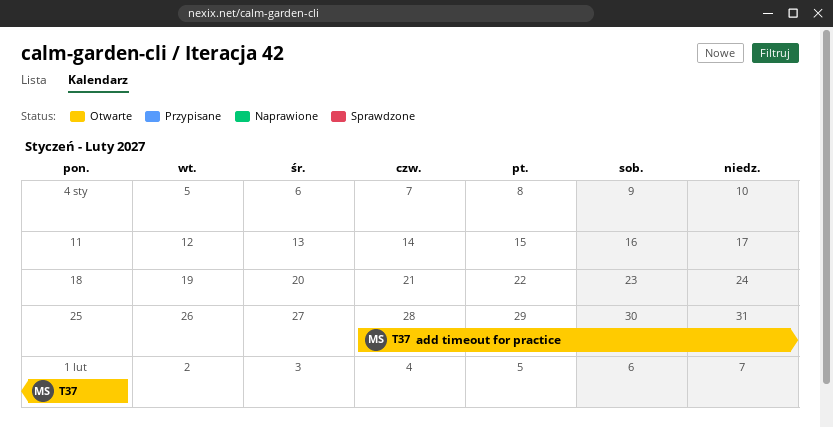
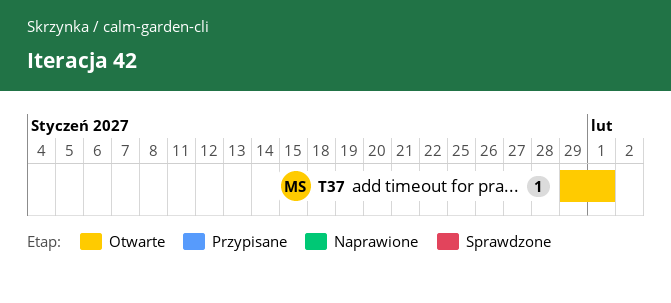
T37, start: Jan 28 -> Jan 29

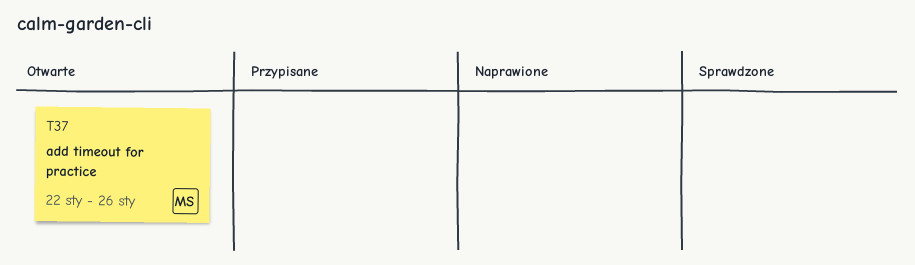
T37, start: Jan 29 -> Jan 22
T37, due: Feb 1 -> Jan 26

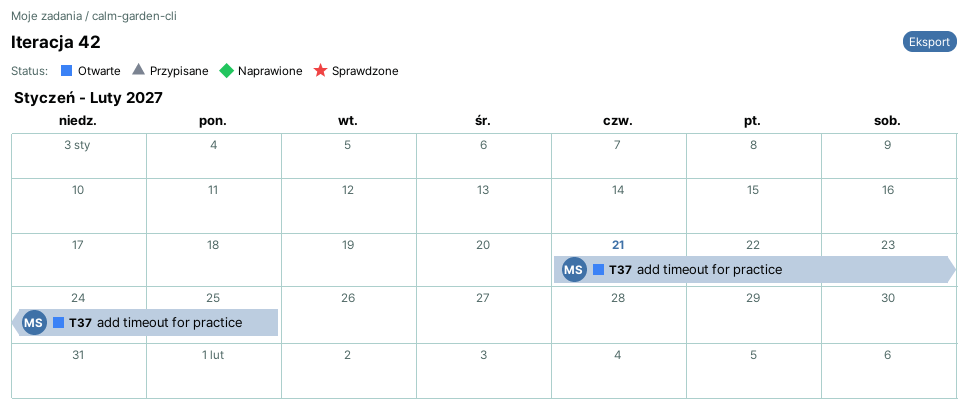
T37, start: Jan 22 -> Jan 21
T37, due: Jan 26 -> Jan 25

